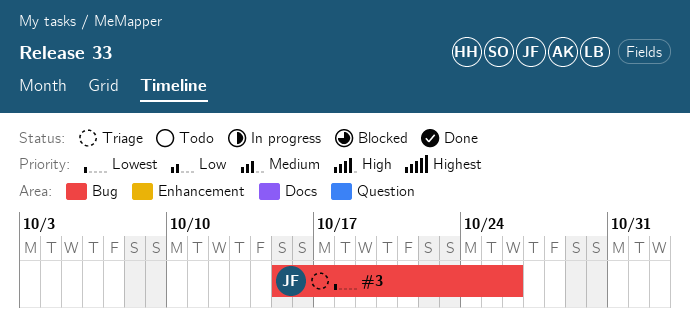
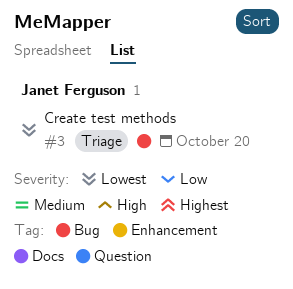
#3, due: Oct 26 -> Oct 20

